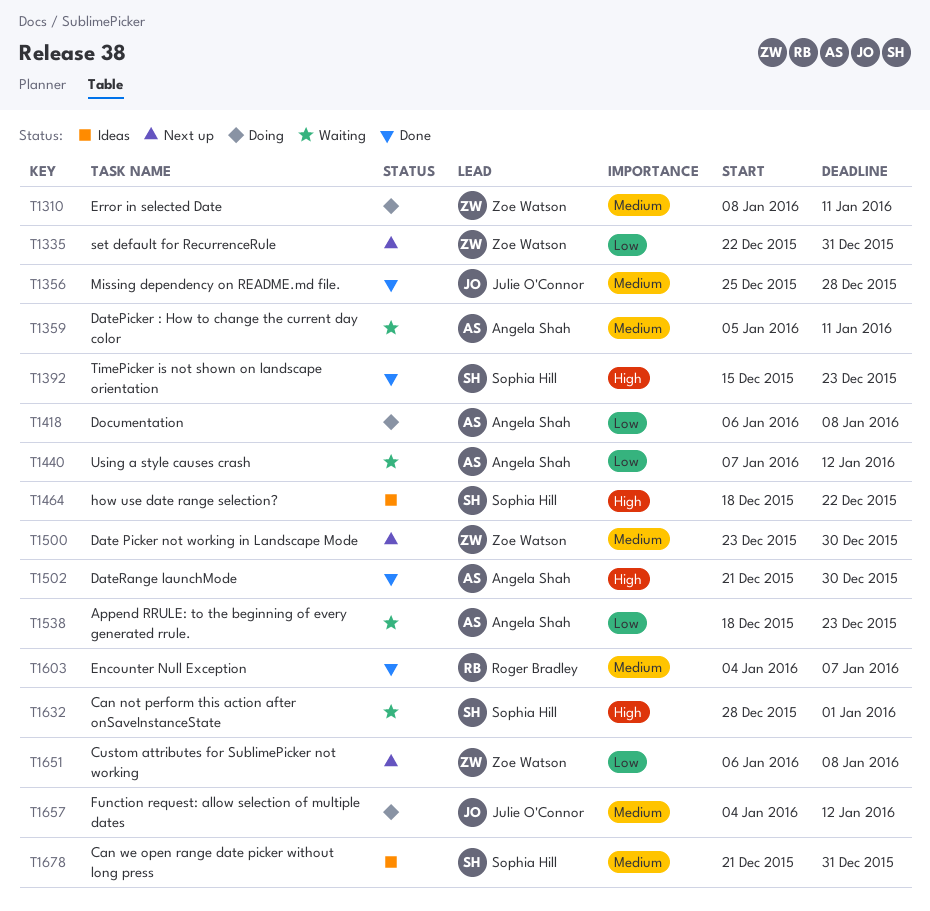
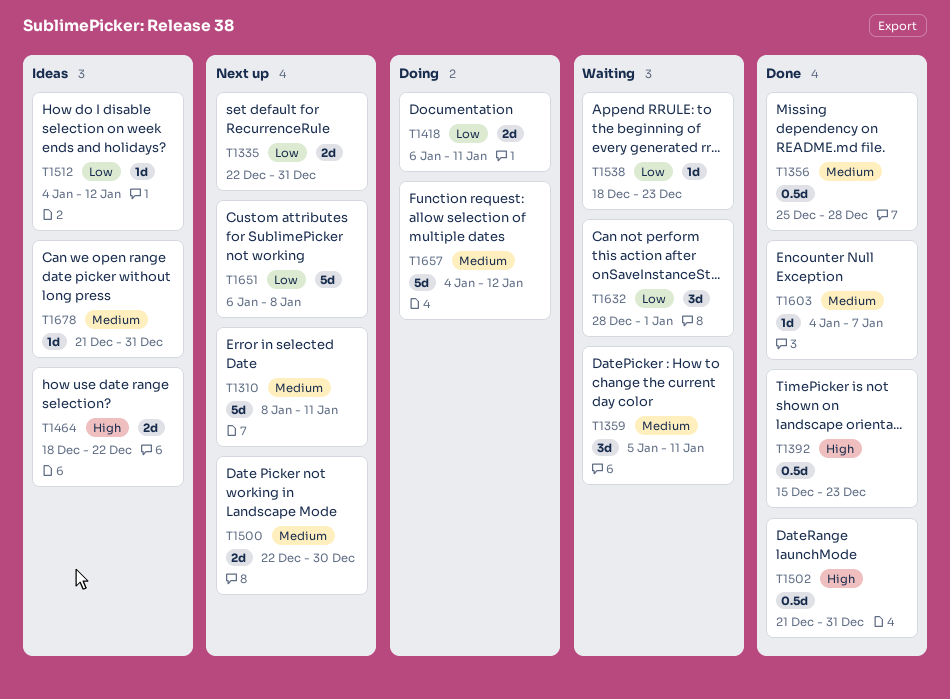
T1310, status: Doing -> Next up
T1418, due: Jan 8 -> Jan 11
T1440: present -> none
T1500, start: Dec 23 -> Dec 22
T1502, due: Dec 30 -> Dec 31
T1512: none -> present
T1632, priority: High -> Low

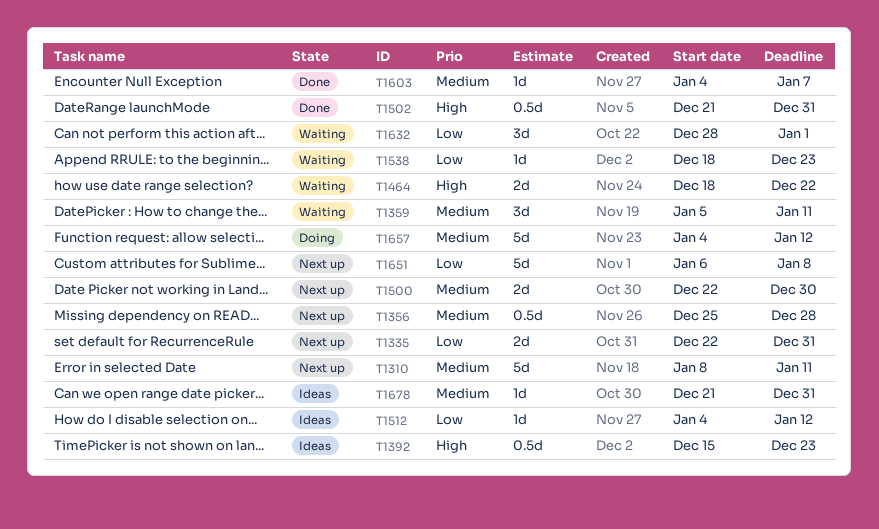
T1356, status: Done -> Next up
T1392, status: Done -> Ideas
T1418: present -> none
T1464, status: Ideas -> Waiting

